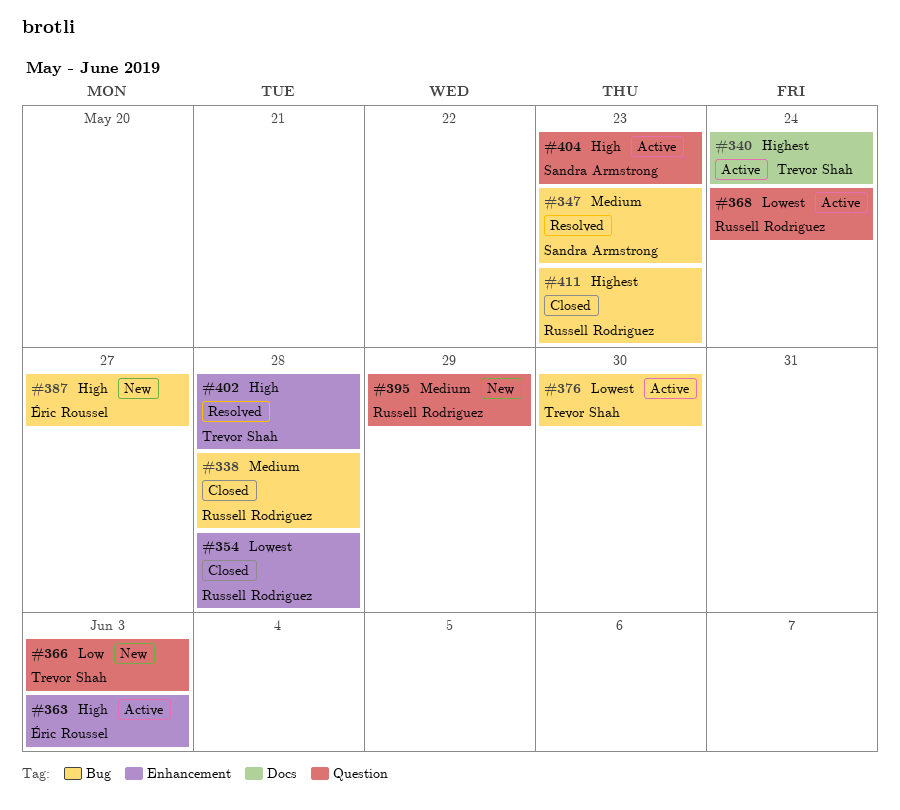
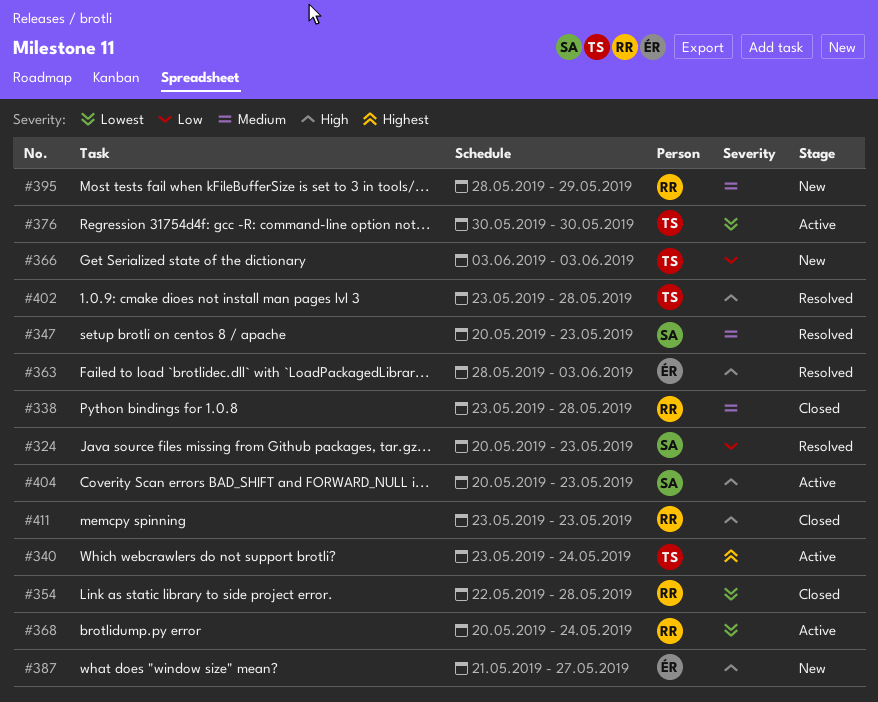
#324: none -> present
#363, status: Active -> Resolved
#411, priority: Highest -> High

